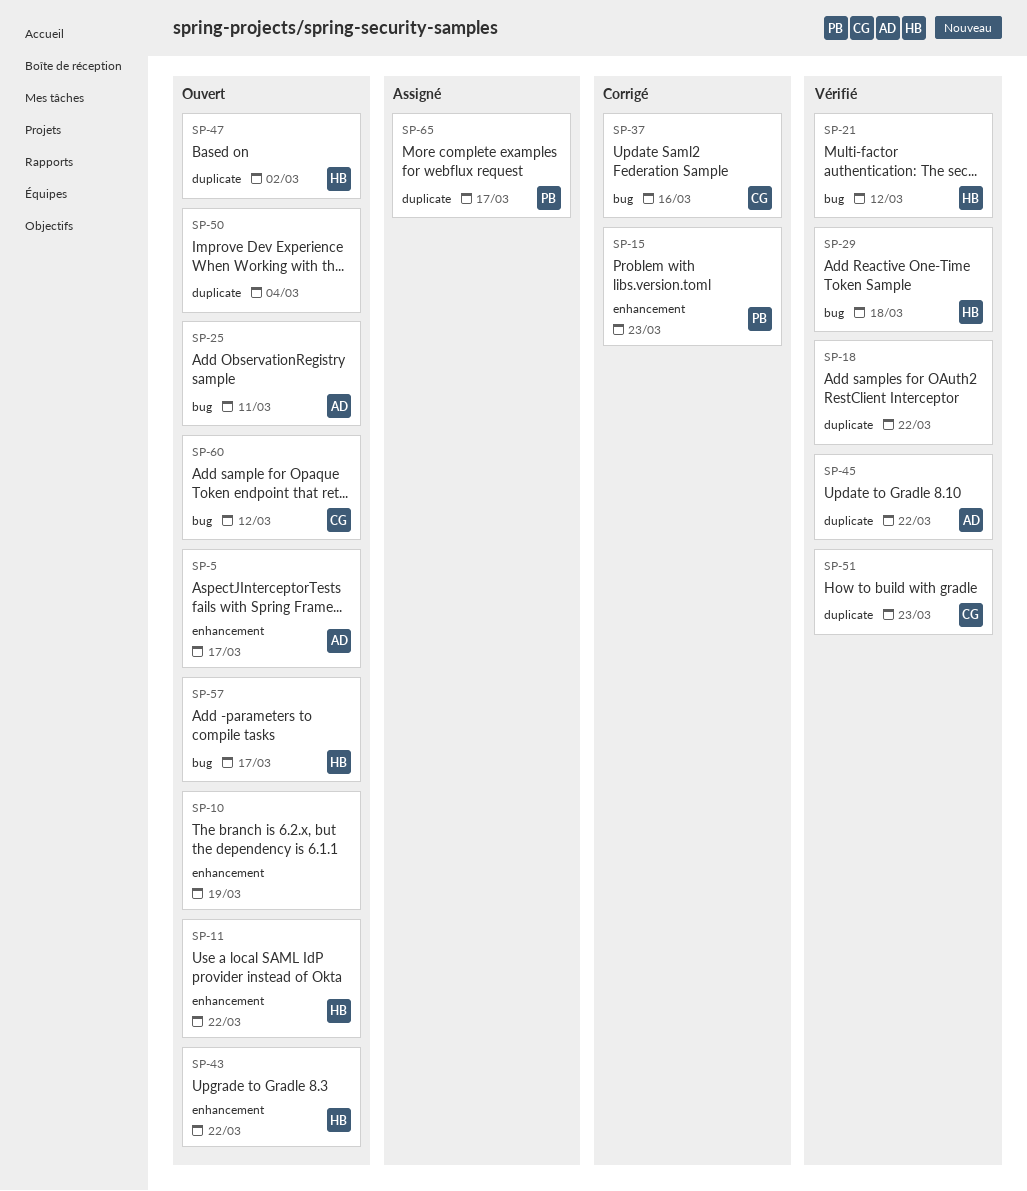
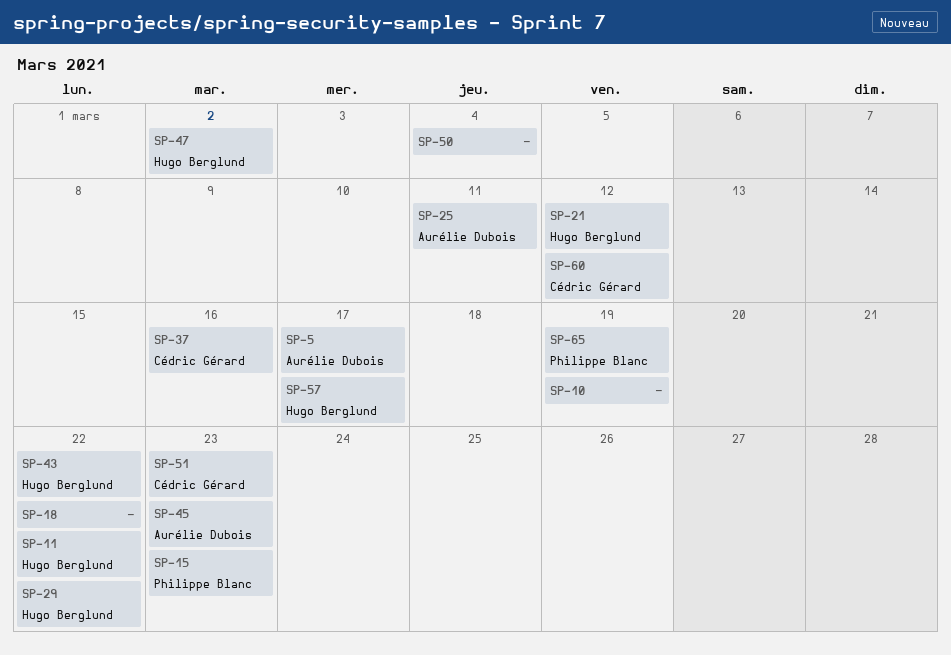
SP-29, due: Mar 18 -> Mar 22
SP-45, due: Mar 22 -> Mar 23
SP-65, due: Mar 17 -> Mar 19

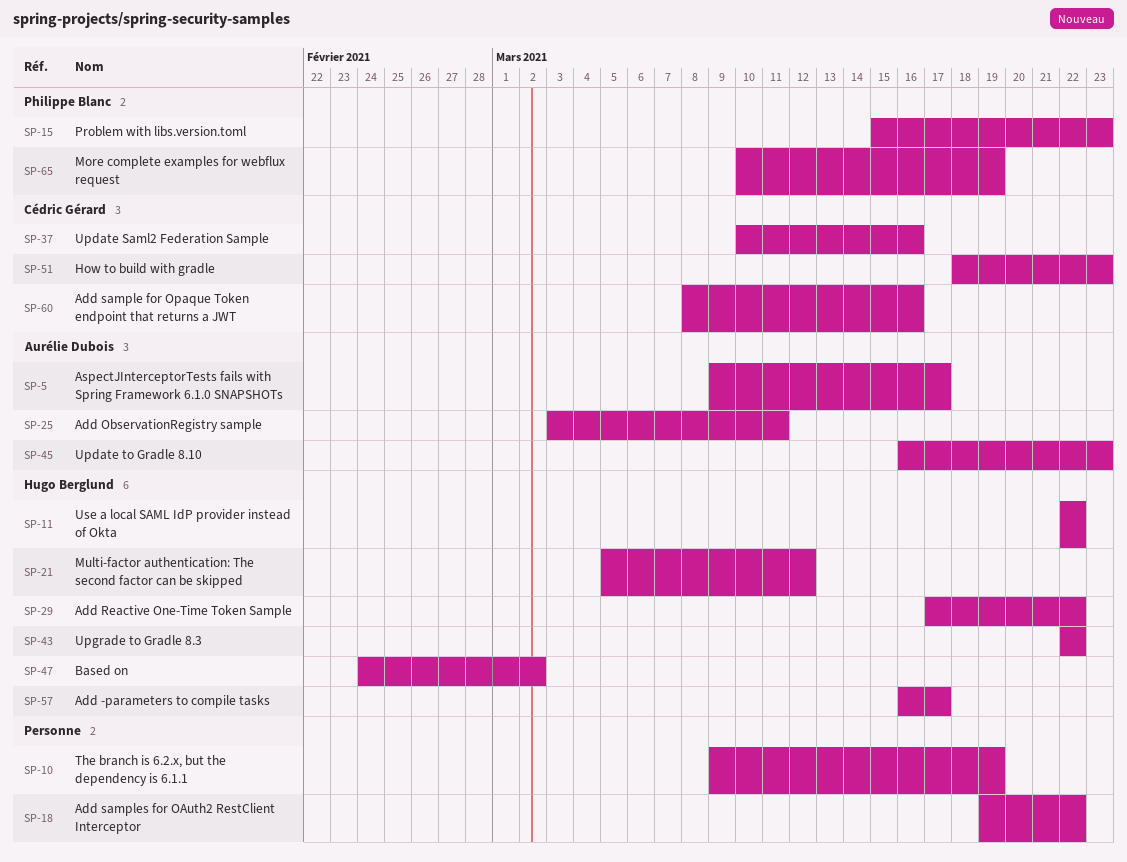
SP-50: present -> none
SP-60, due: Mar 12 -> Mar 16

